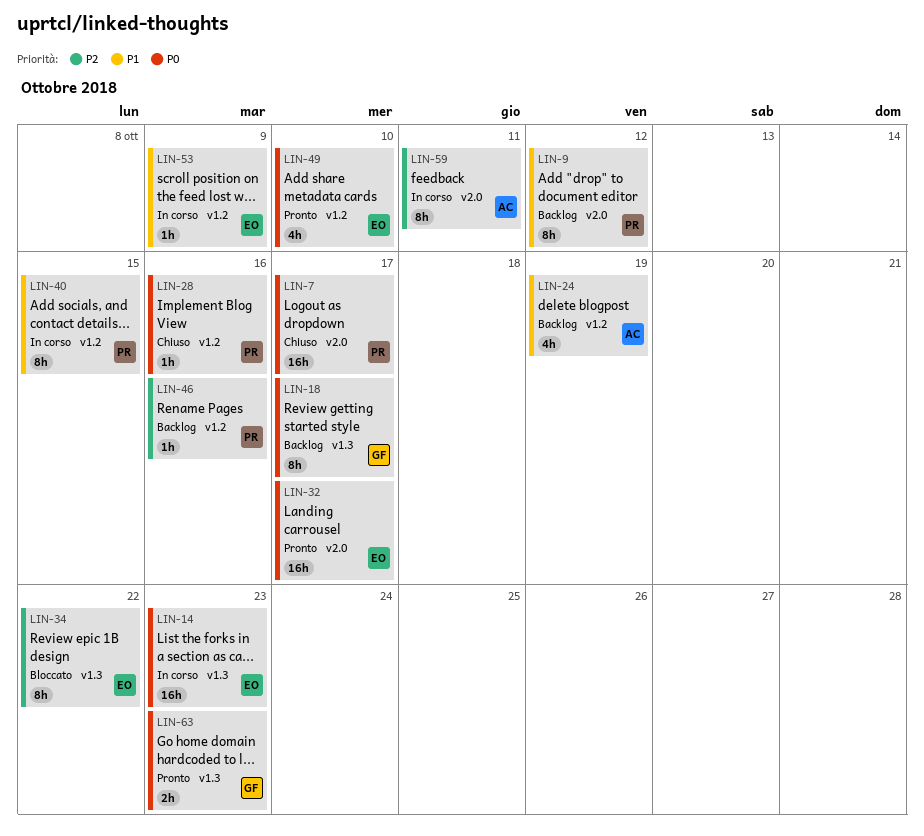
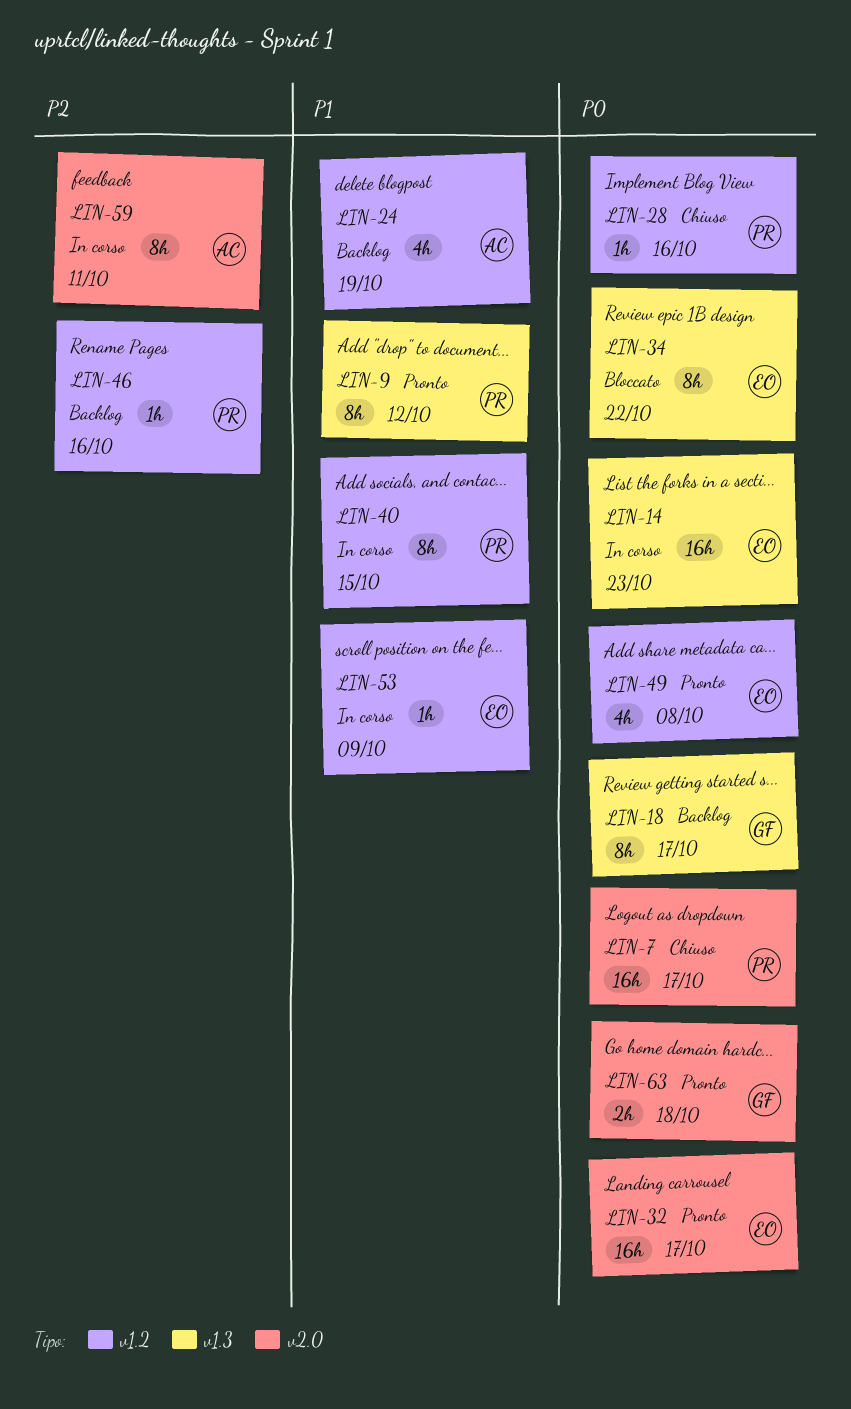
LIN-9, status: Backlog -> Pronto
LIN-9, label: v2.0 -> v1.3
LIN-34, priority: P2 -> P0
LIN-49, due: Oct 10 -> Oct 8
LIN-63, label: v1.3 -> v2.0
LIN-63, due: Oct 23 -> Oct 18

